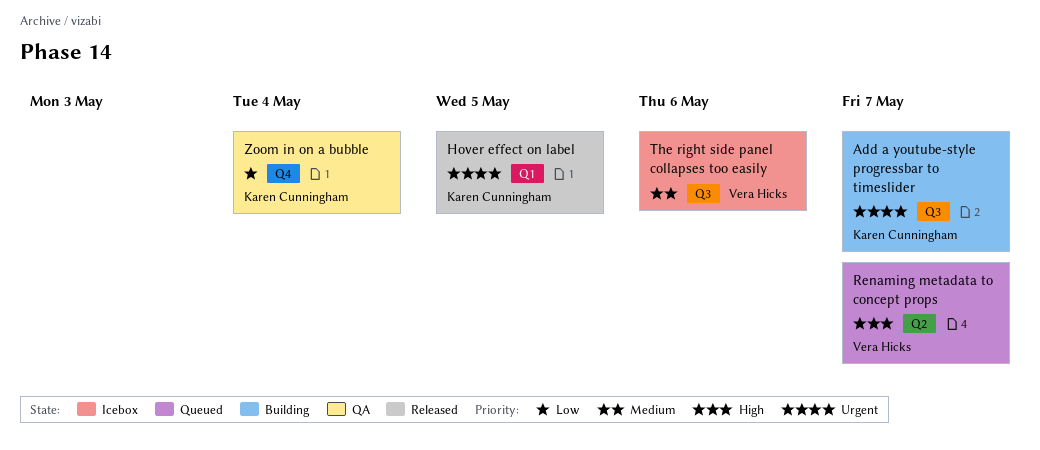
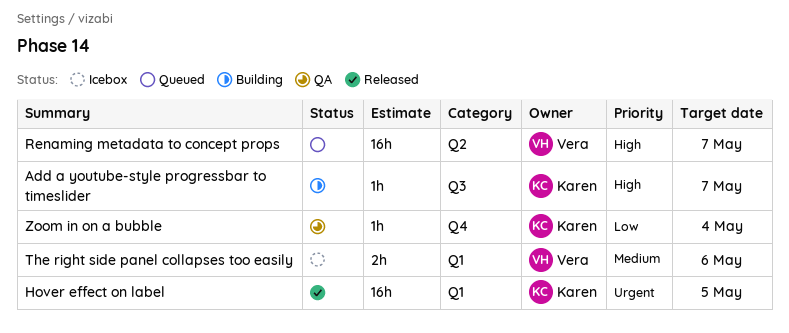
Add a youtube-style progressbar to timeslider, priority: Urgent -> High
The right side panel collapses too easily, label: Q3 -> Q1

